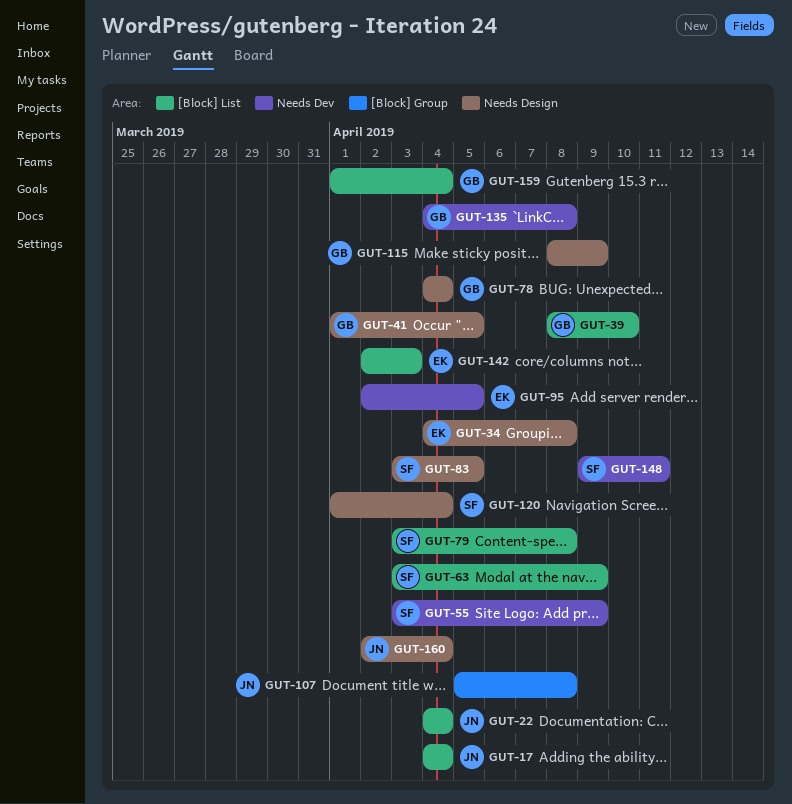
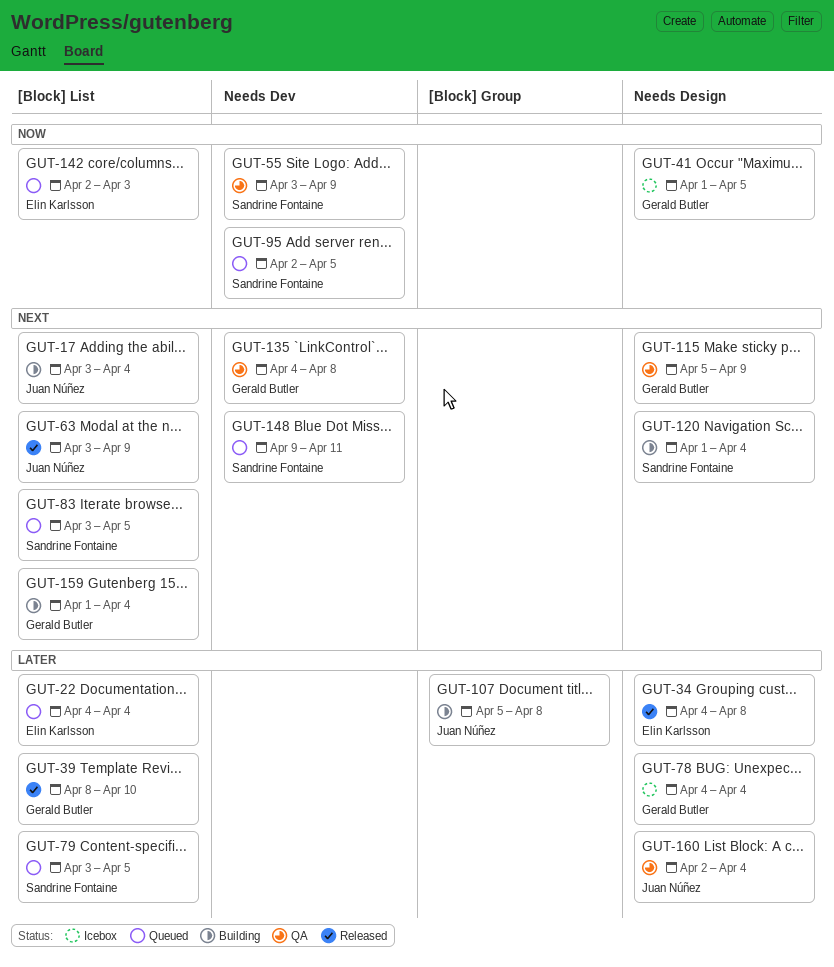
GUT-17, start: Apr 4 -> Apr 3
GUT-22, owner: Juan Núñez -> Elin Karlsson
GUT-63, owner: Sandrine Fontaine -> Juan Núñez
GUT-79, due: Apr 8 -> Apr 5
GUT-83, label: Needs Design -> [Block] List
GUT-95, owner: Elin Karlsson -> Sandrine Fontaine
GUT-115, start: Apr 8 -> Apr 5

